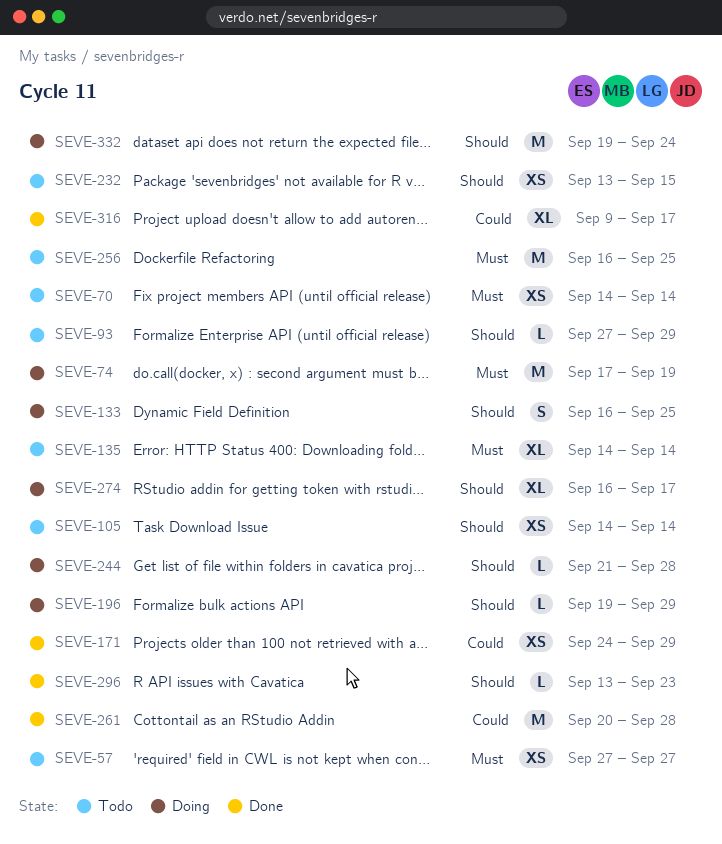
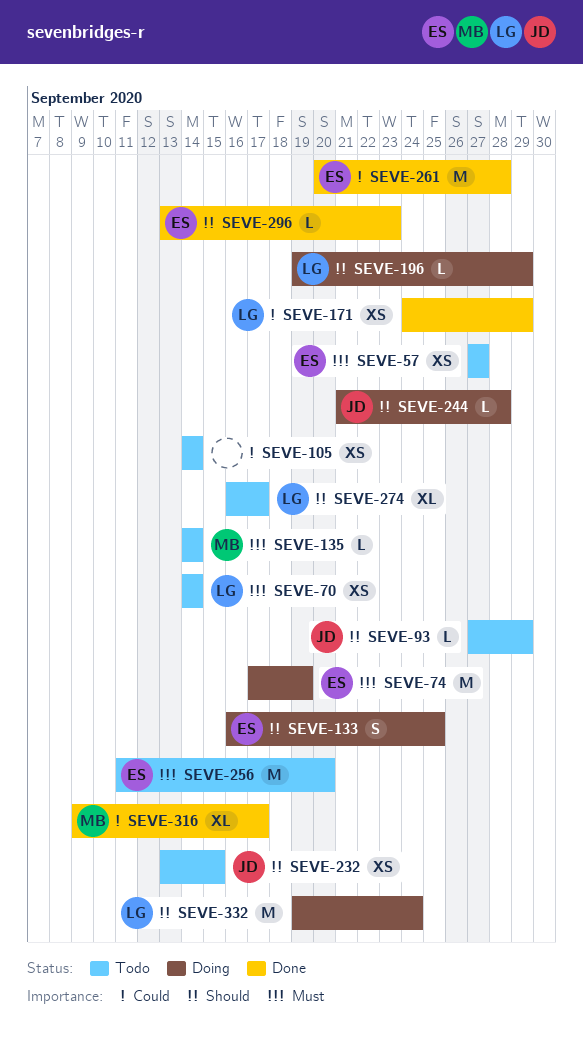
SEVE-105, priority: Should -> Could
SEVE-135, estimate: XL -> L
SEVE-256, start: Sep 16 -> Sep 11
SEVE-256, due: Sep 25 -> Sep 20
SEVE-274, status: Doing -> Todo

